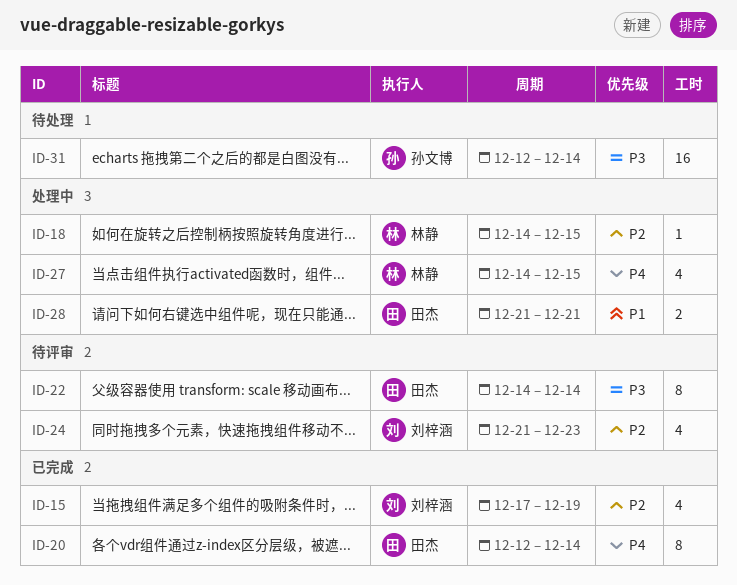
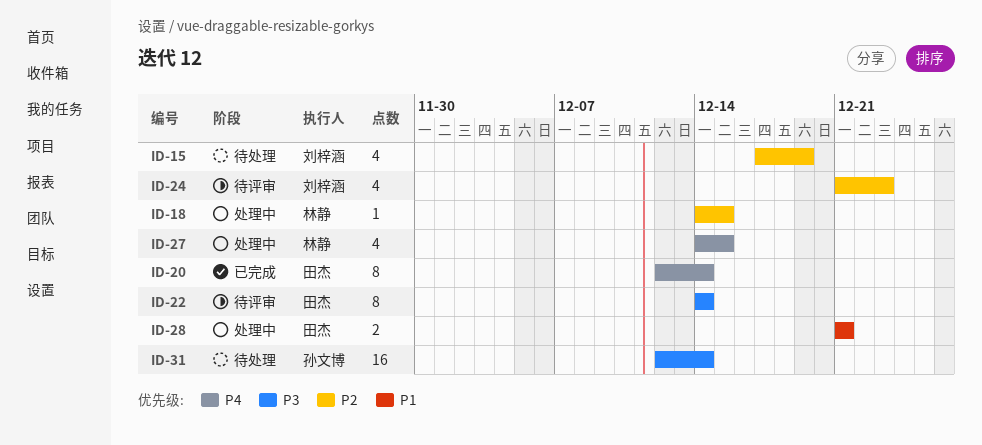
ID-15, status: 已完成 -> 待处理

